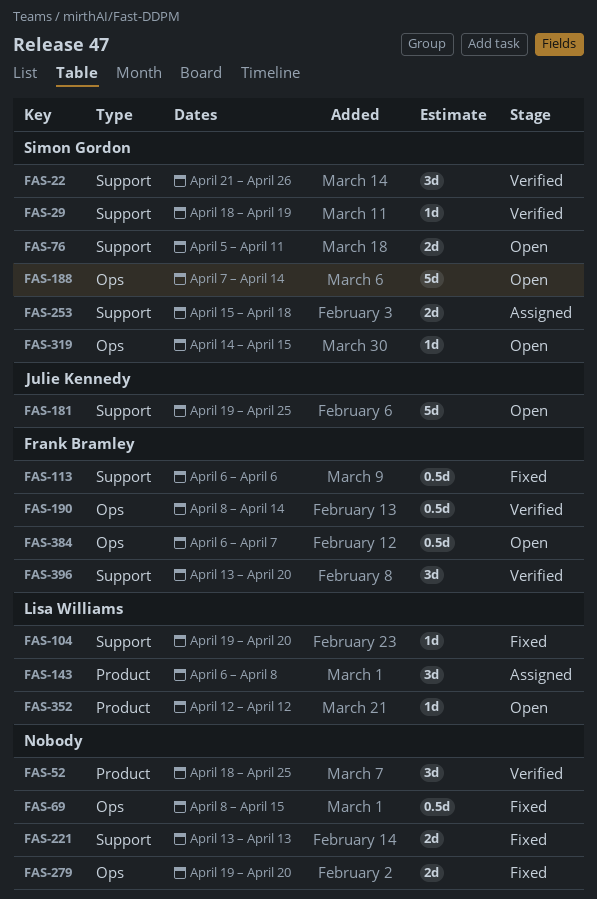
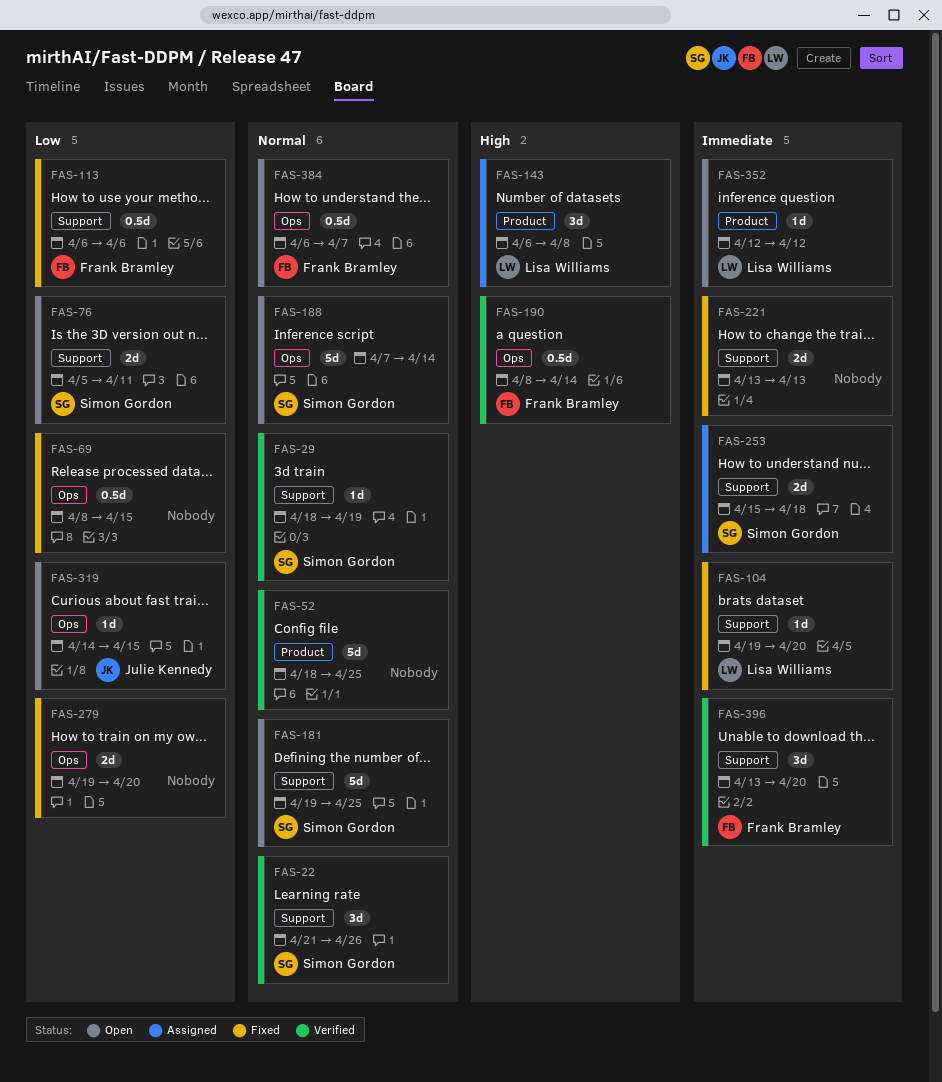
FAS-52, estimate: 3d -> 5d
FAS-181, owner: Julie Kennedy -> Simon Gordon
FAS-319, owner: Simon Gordon -> Julie Kennedy

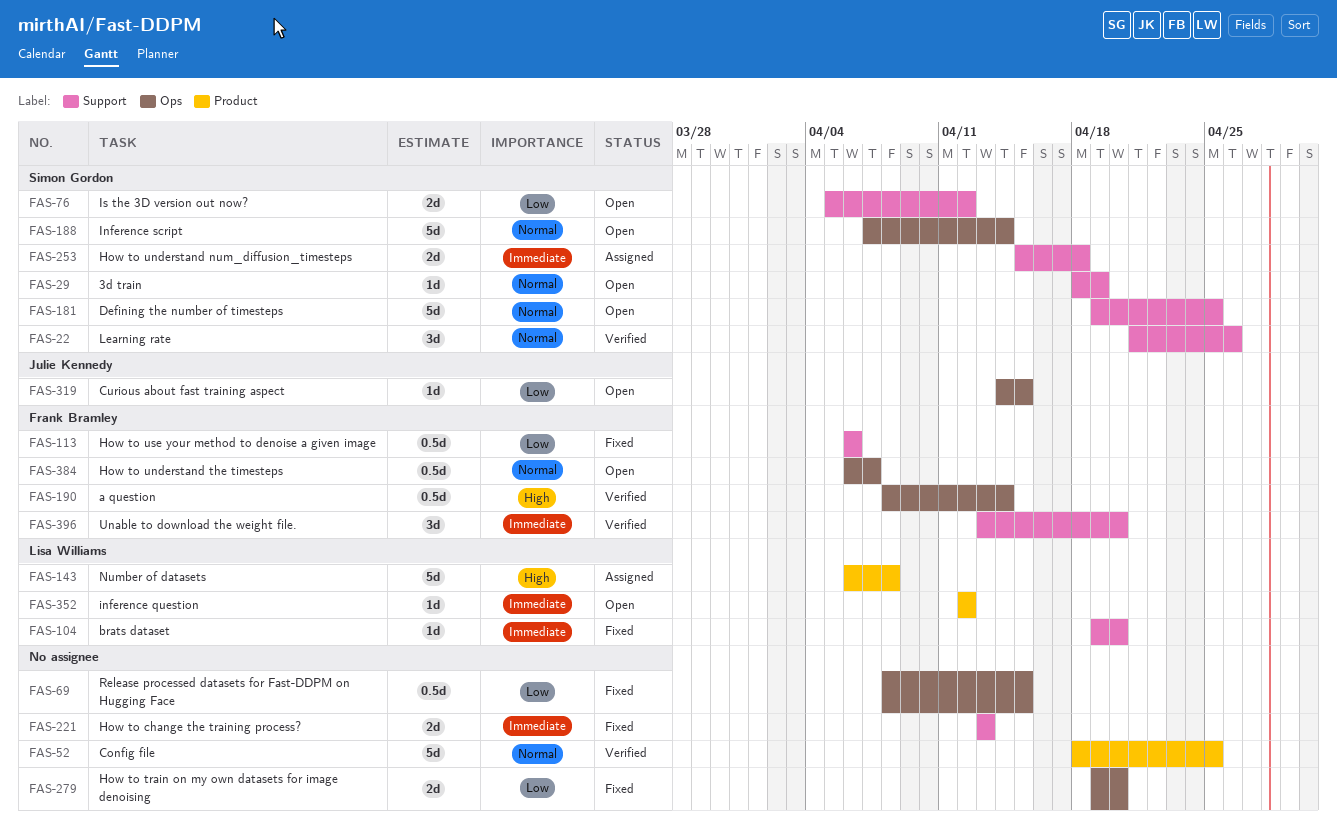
FAS-29, status: Verified -> Open
FAS-76, due: Apr 11 -> Apr 12
FAS-143, estimate: 3d -> 5d

